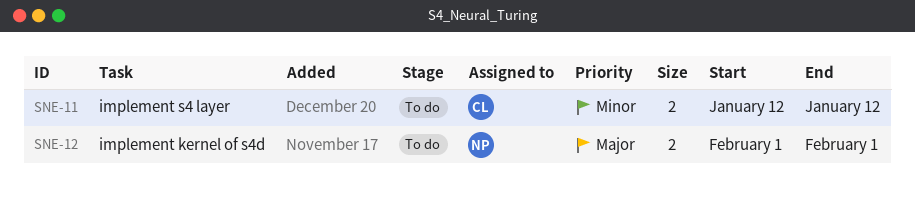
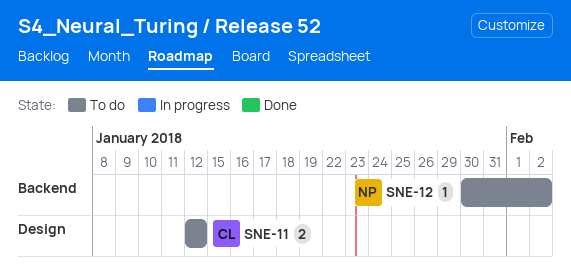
SNE-12, estimate: 2 -> 1
SNE-12, start: Feb 1 -> Jan 30
SNE-12, due: Feb 1 -> Feb 2

